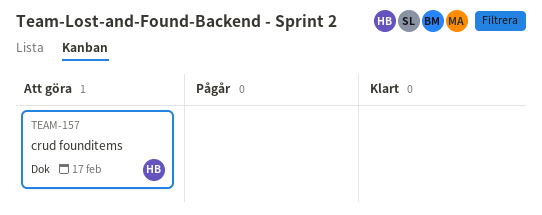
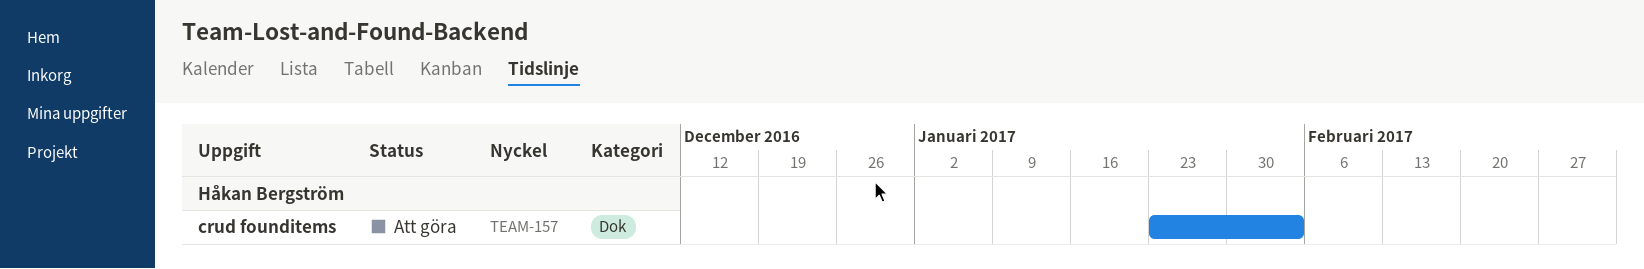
TEAM-157, due: Feb 17 -> Feb 3

